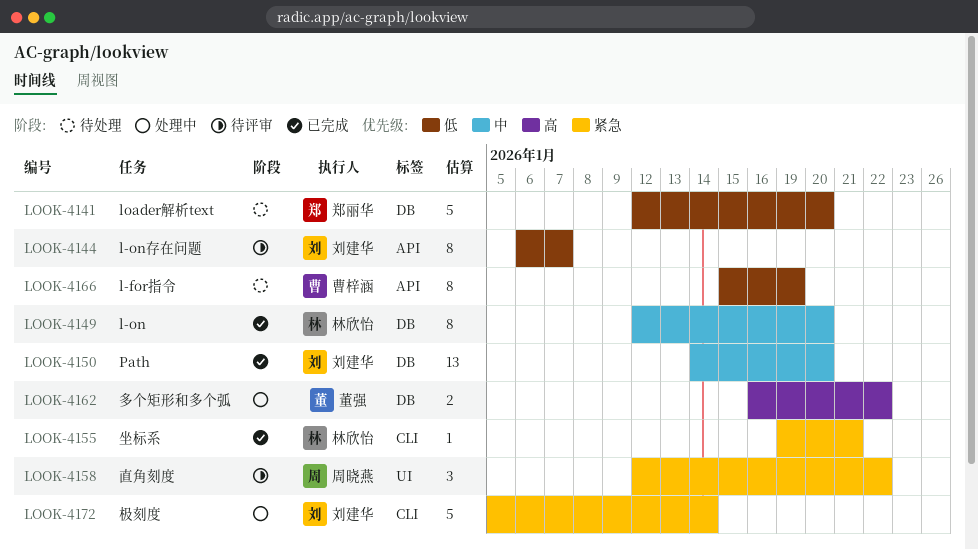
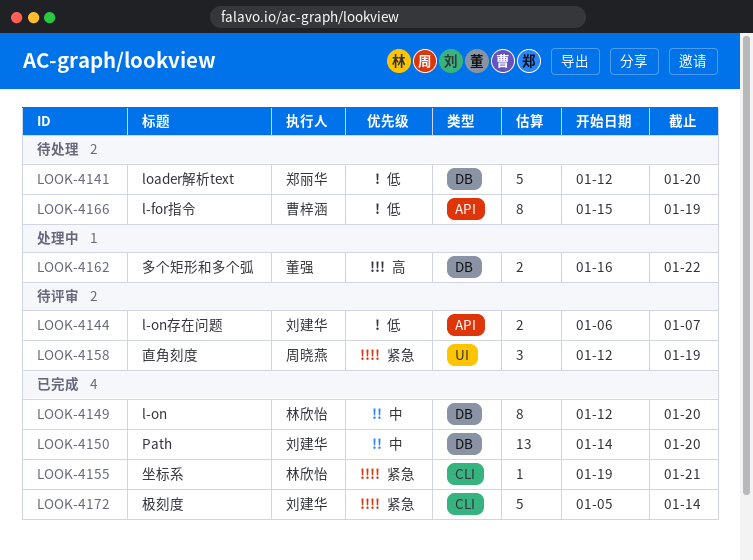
LOOK-4144, estimate: 8 -> 2
LOOK-4158, due: Jan 22 -> Jan 19
LOOK-4172, status: 处理中 -> 已完成

